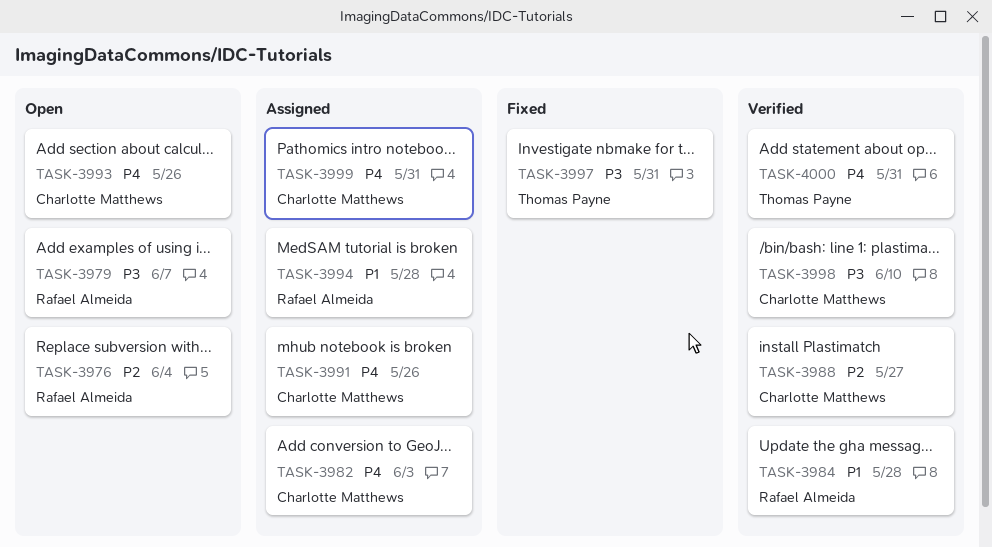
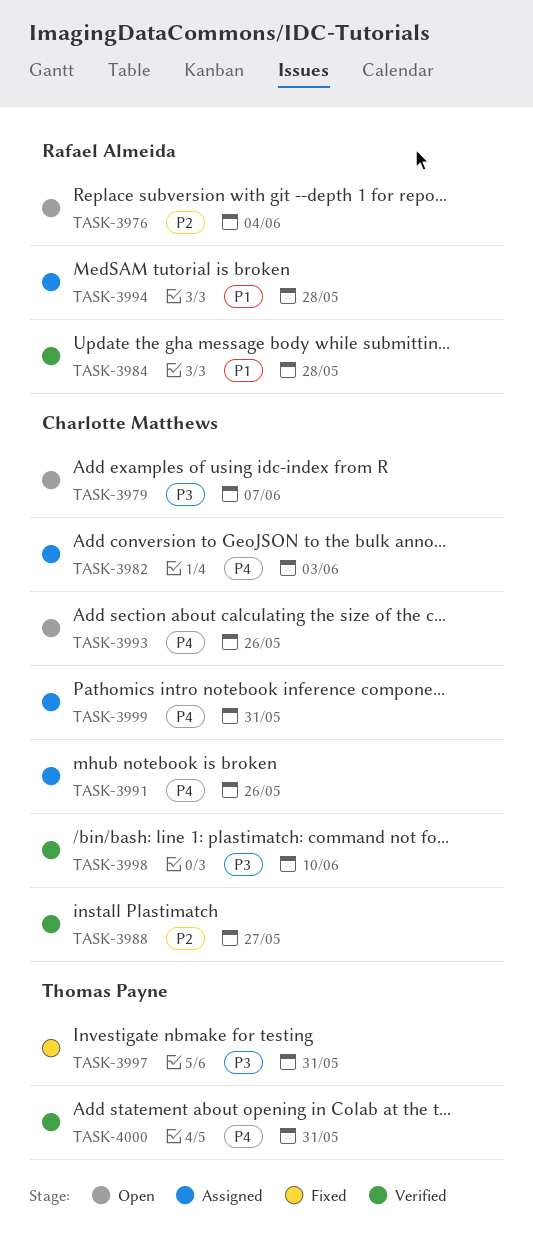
TASK-3979, owner: Rafael Almeida -> Charlotte Matthews

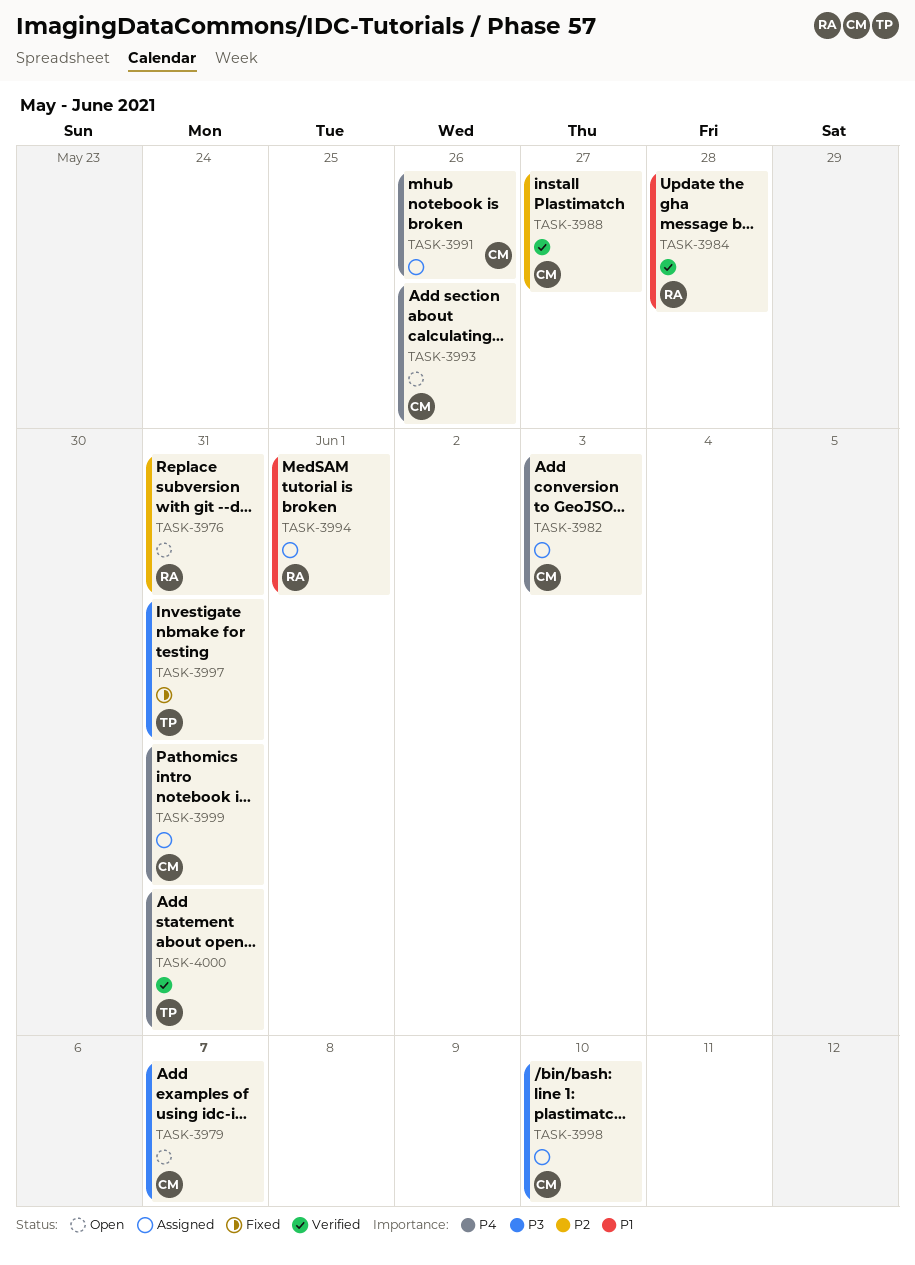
TASK-3976, due: Jun 4 -> May 31
TASK-3994, due: May 28 -> Jun 1
TASK-3998, status: Verified -> Assigned

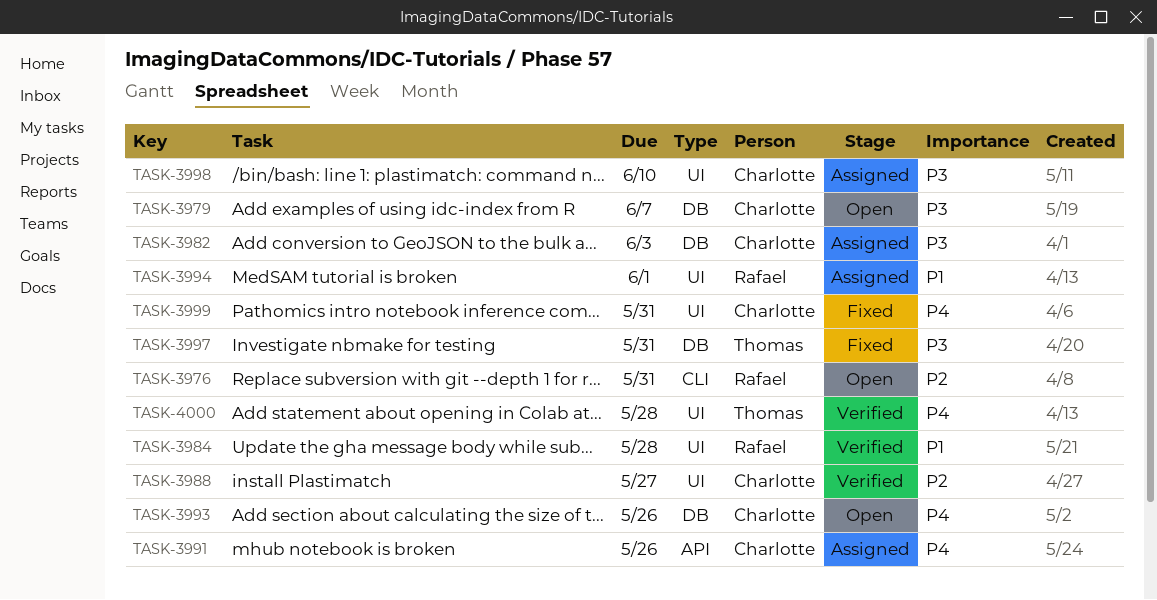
TASK-3982, priority: P4 -> P3
TASK-3999, status: Assigned -> Fixed
TASK-4000, due: May 31 -> May 28

